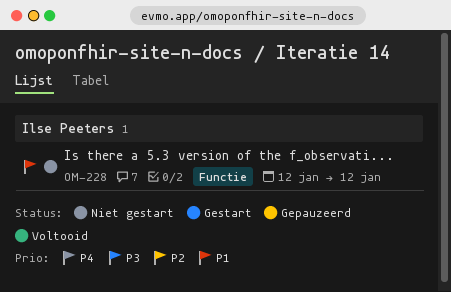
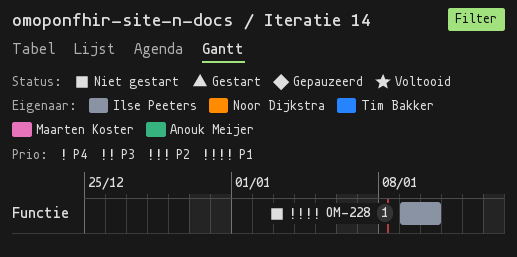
OM-228, start: Jan 12 -> Jan 9
OM-228, due: Jan 12 -> Jan 10

